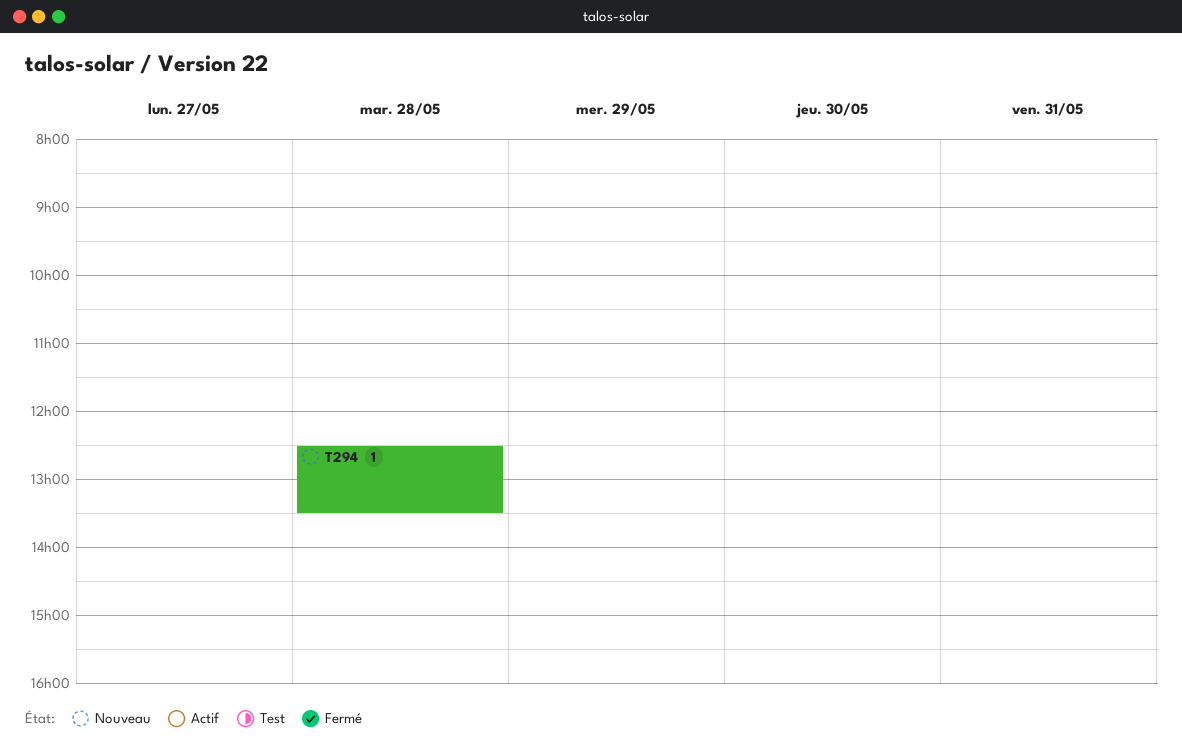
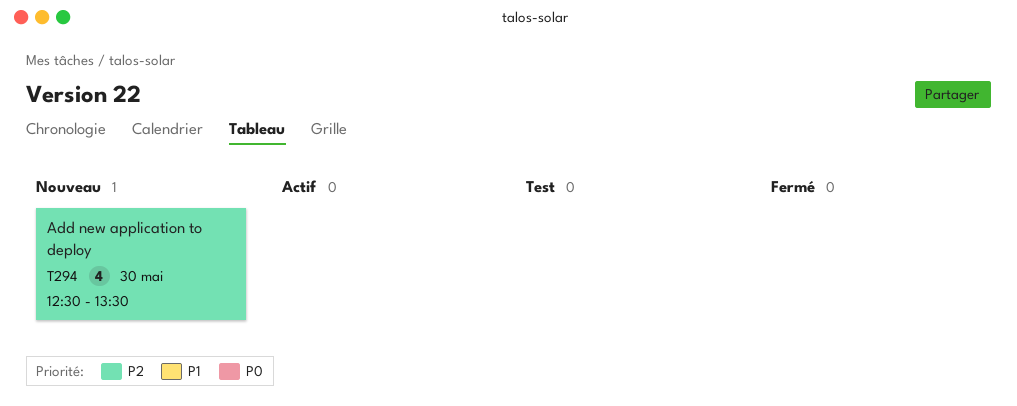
T294, estimate: 1 -> 4
T294, day: May 28 -> May 30

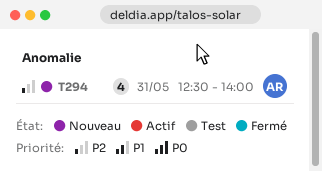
T294, day: May 30 -> May 31
T294, ends: 13:30 -> 14:00

